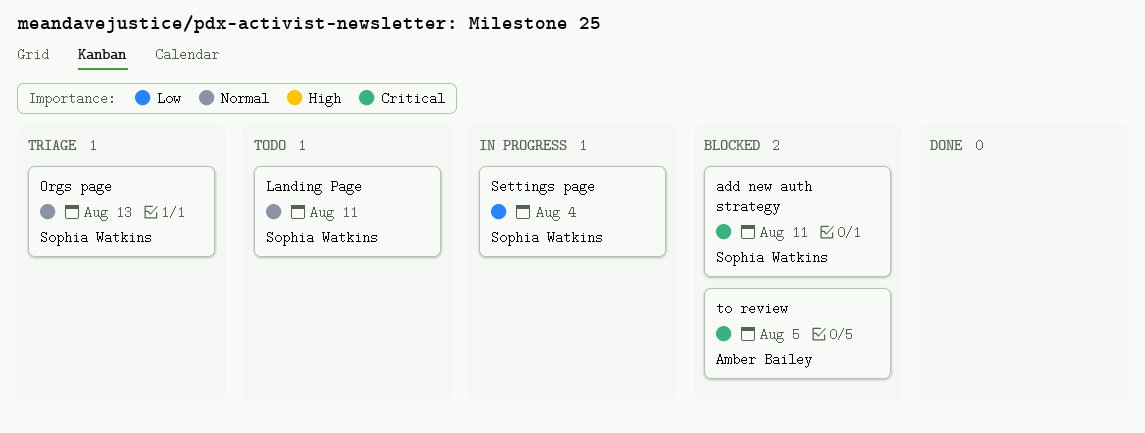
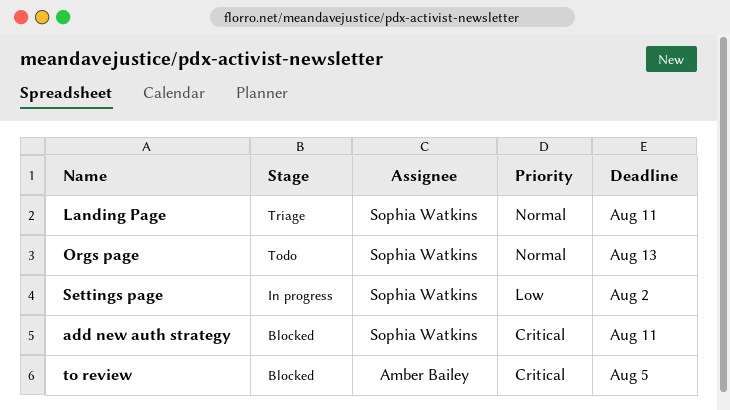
Landing Page, status: Todo -> Triage
Orgs page, status: Triage -> Todo
Settings page, due: Aug 4 -> Aug 2

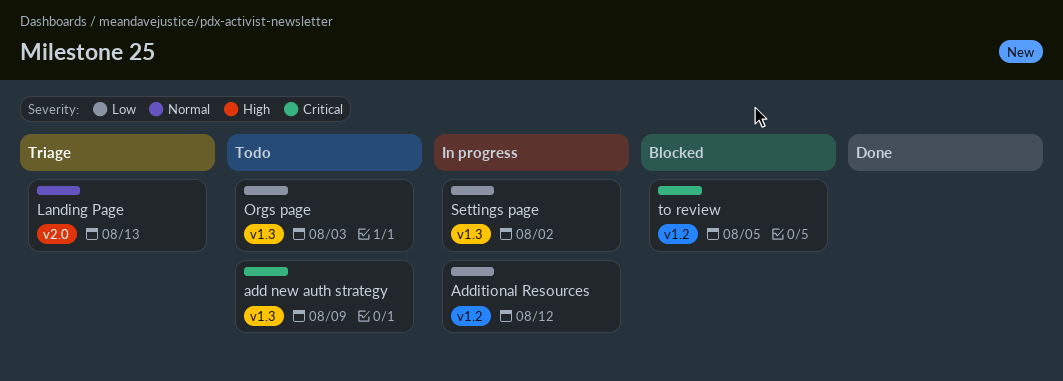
add new auth strategy, status: Blocked -> Todo
add new auth strategy, due: Aug 11 -> Aug 9
Additional Resources: none -> present
Landing Page, due: Aug 11 -> Aug 13
Orgs page, priority: Normal -> Low
Orgs page, due: Aug 13 -> Aug 3

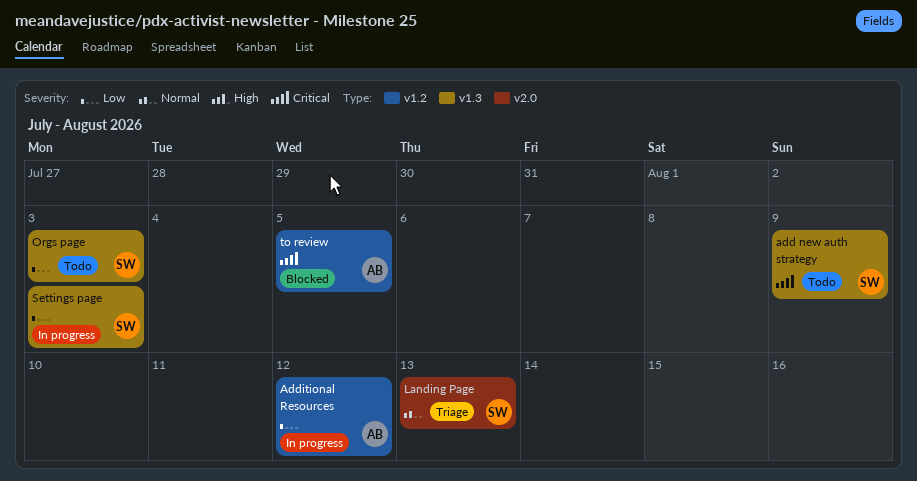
Settings page, due: Aug 2 -> Aug 3

